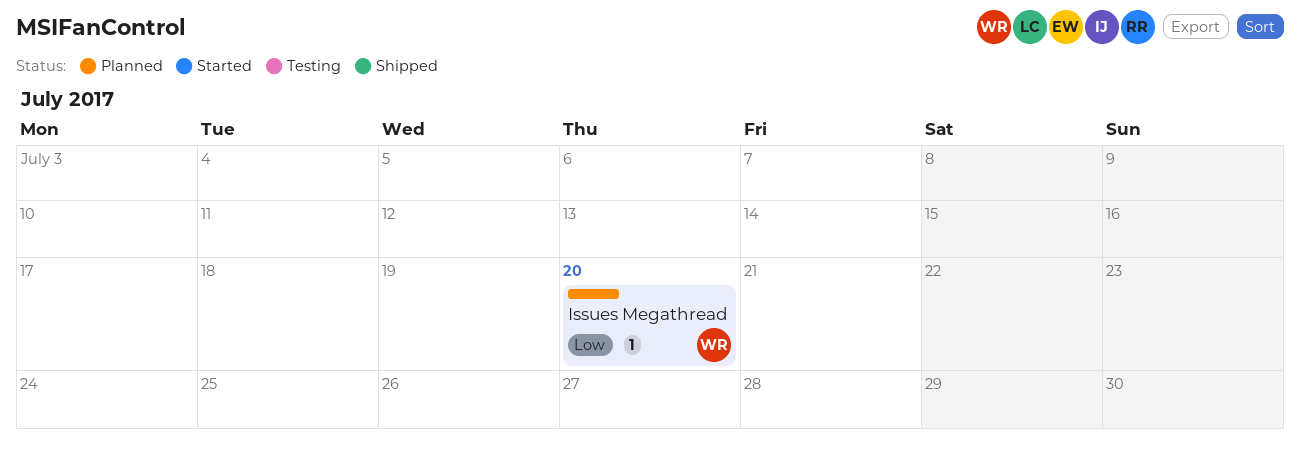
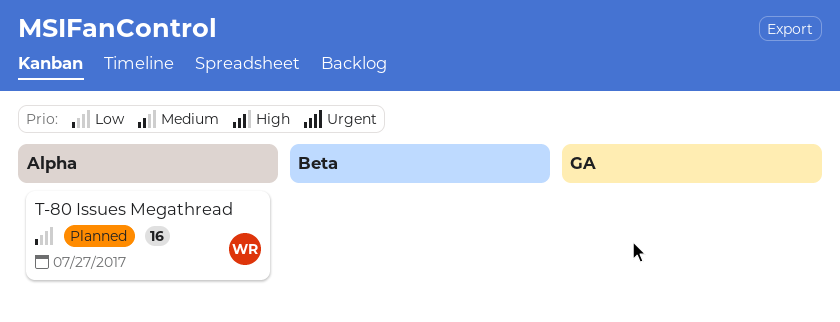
Issues Megathread, estimate: 1 -> 16
Issues Megathread, due: Jul 20 -> Jul 27

